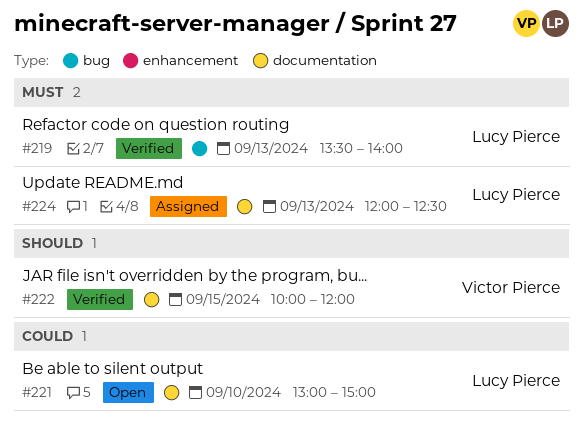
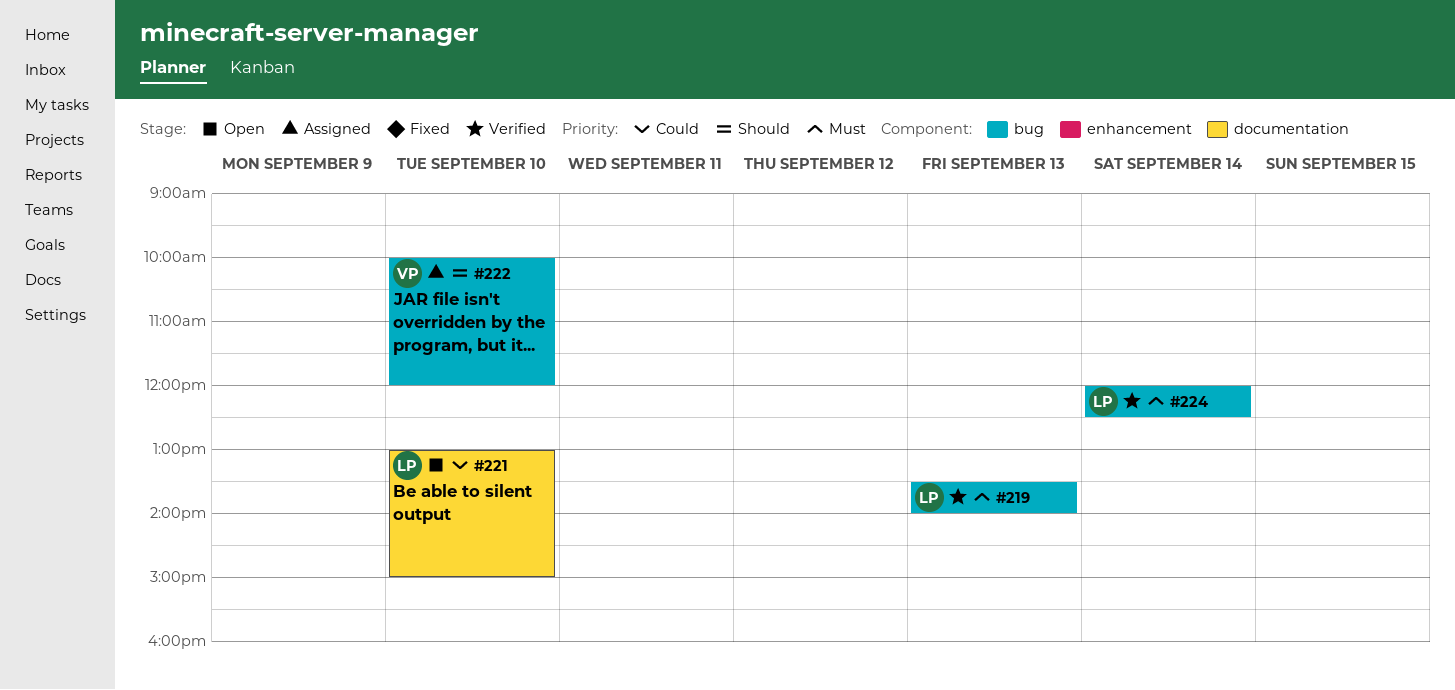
#222, status: Verified -> Assigned
#222, label: documentation -> bug
#222, day: Sep 15 -> Sep 10
#224, status: Assigned -> Verified
#224, label: documentation -> bug
#224, day: Sep 13 -> Sep 14

